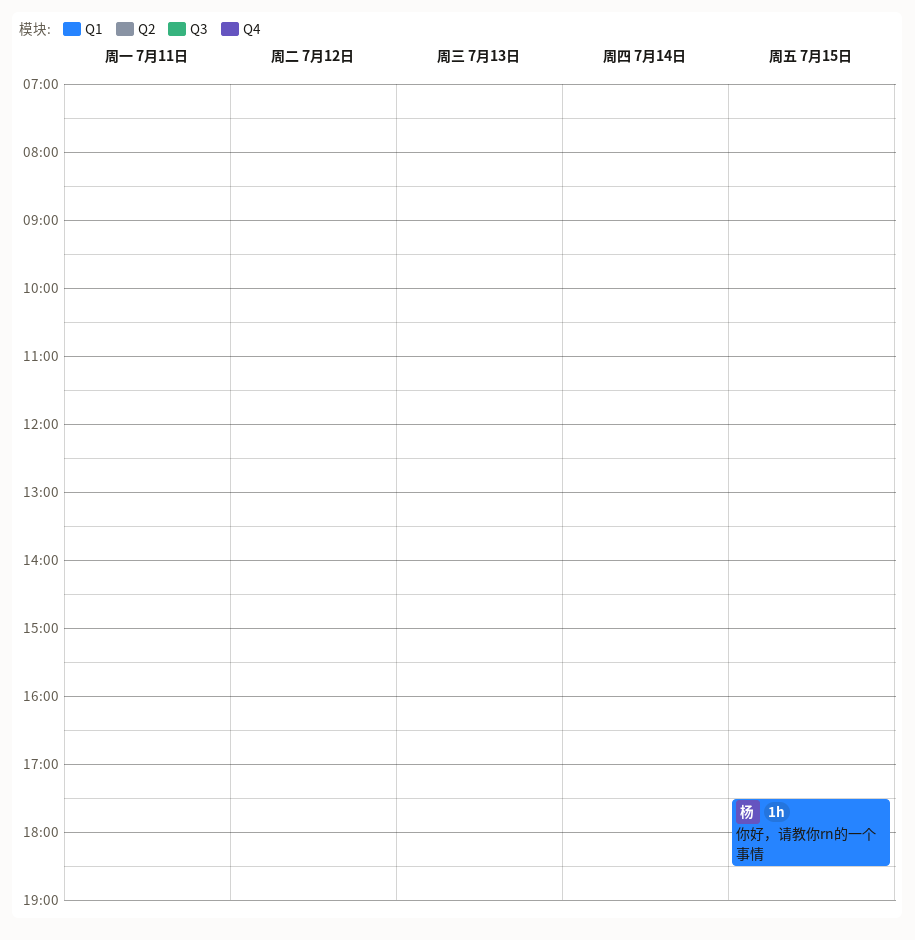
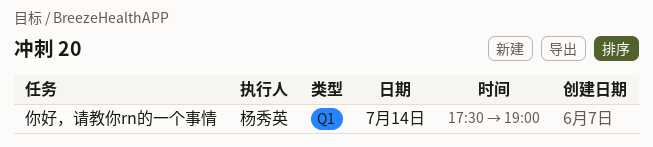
你好，请教你rn的一个事情, day: Jul 15 -> Jul 14
你好，请教你rn的一个事情, ends: 18:30 -> 19:00

